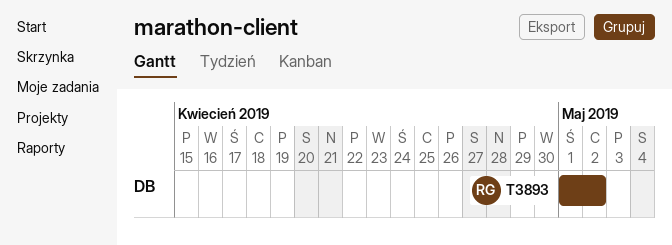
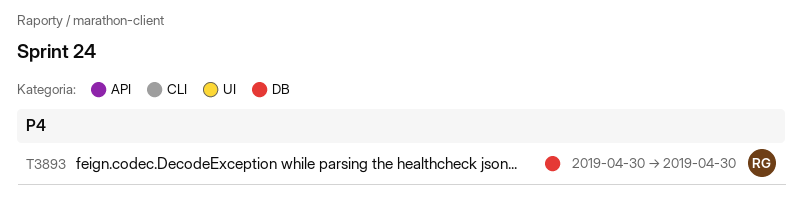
T3893, start: May 1 -> Apr 30
T3893, due: May 2 -> Apr 30

